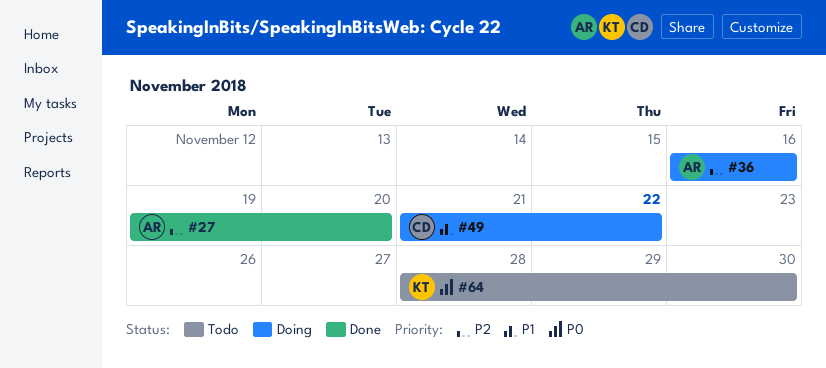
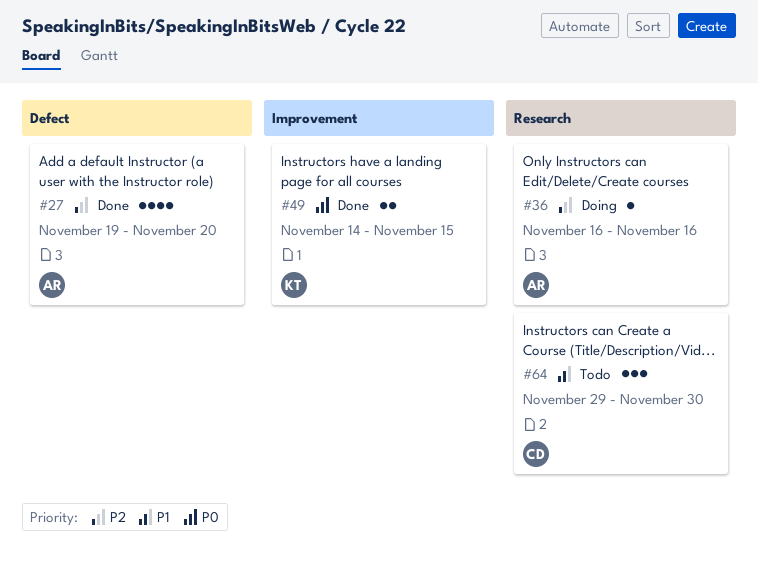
#49, status: Doing -> Done
#49, owner: CD -> KT
#49, priority: P1 -> P0
#49, start: Nov 21 -> Nov 14
#49, due: Nov 22 -> Nov 15
#64, owner: KT -> CD
#64, priority: P0 -> P1
#64, start: Nov 28 -> Nov 29

